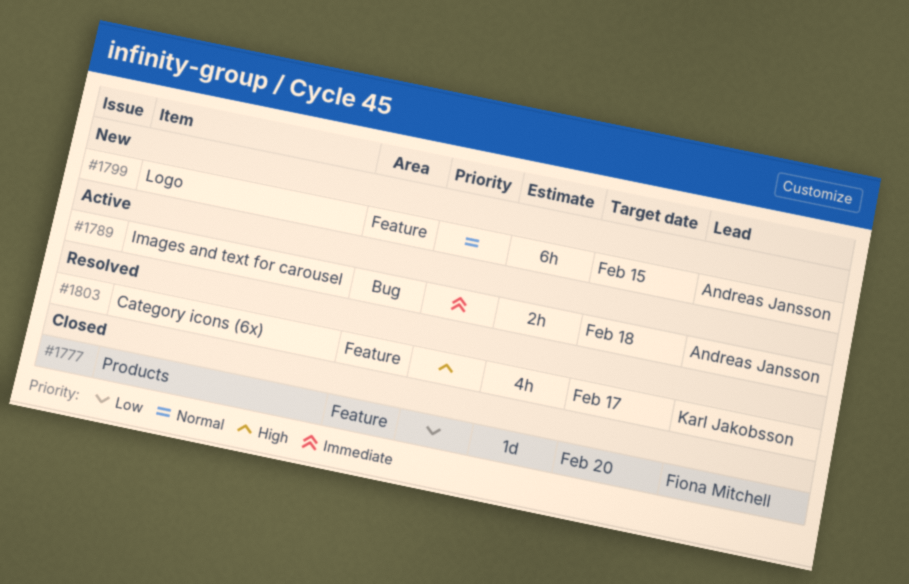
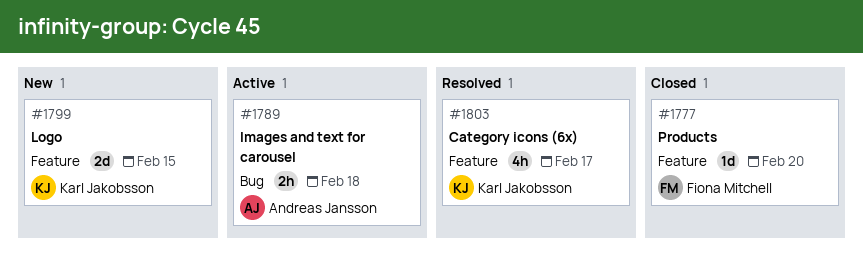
#1799, owner: Andreas Jansson -> Karl Jakobsson
#1799, estimate: 6h -> 2d

